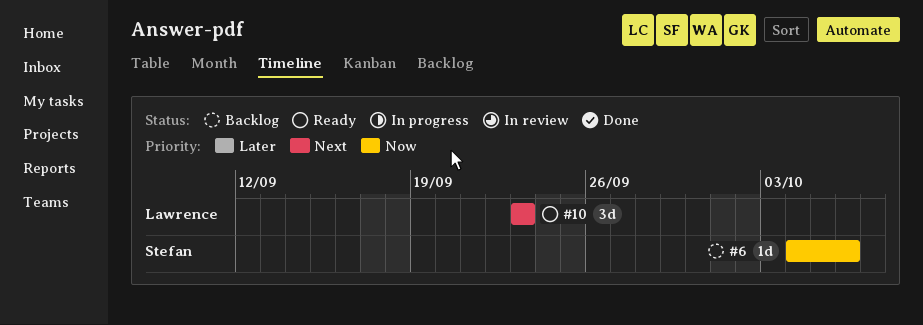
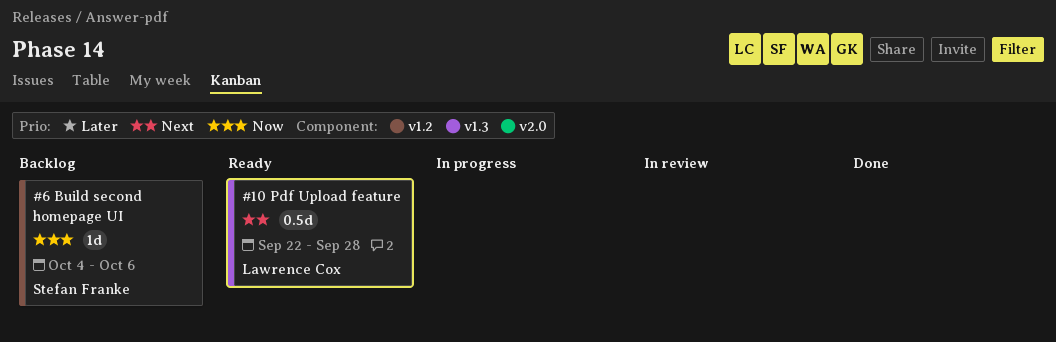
#10, estimate: 3d -> 0.5d
#10, start: Sep 23 -> Sep 22
#10, due: Sep 23 -> Sep 28

